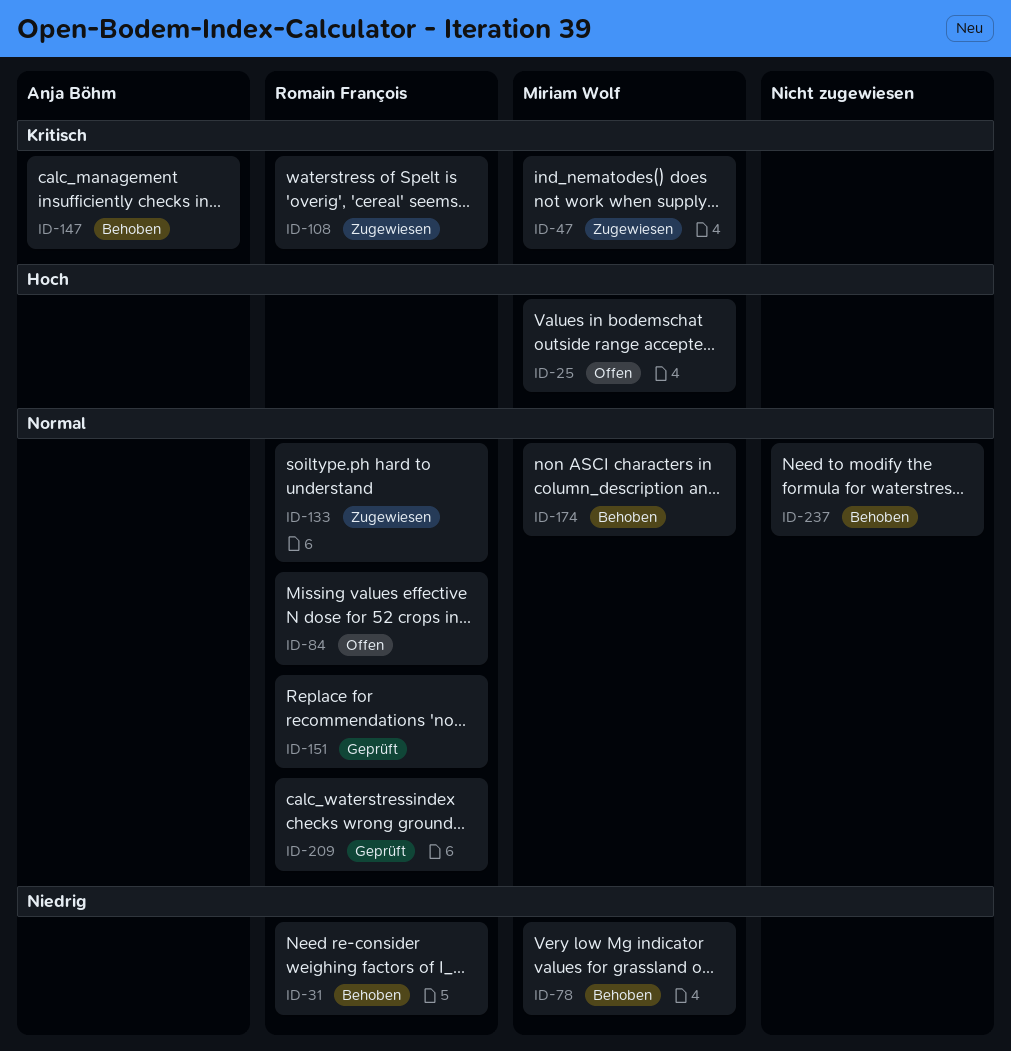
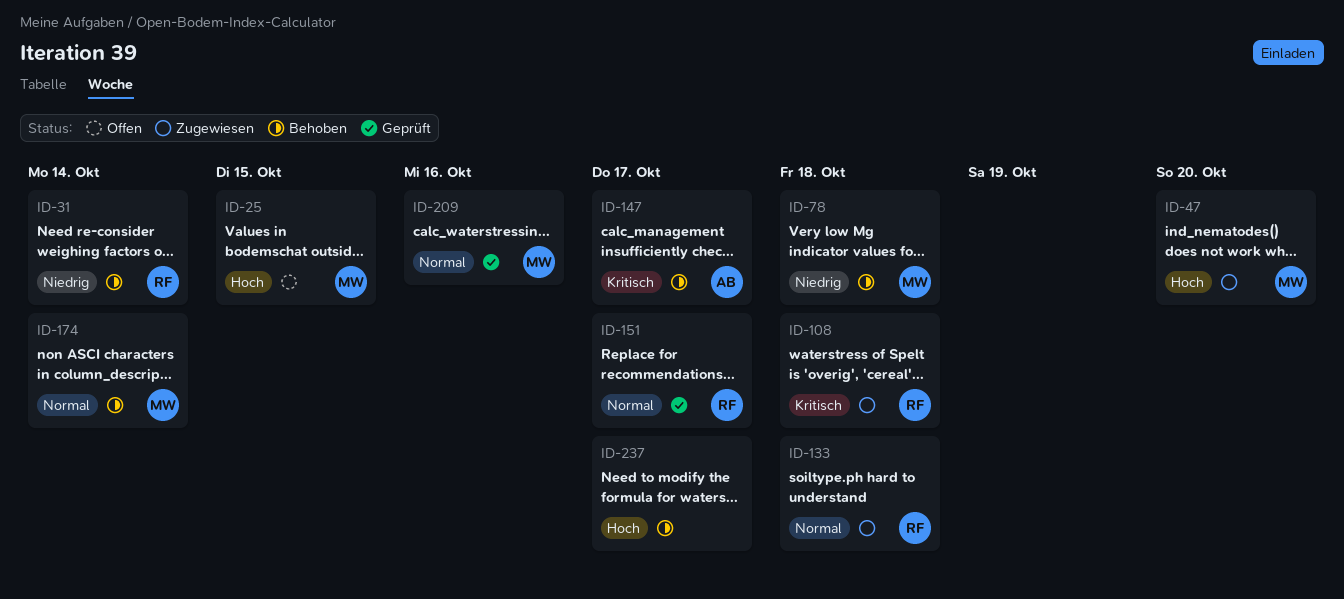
ID-47, priority: Kritisch -> Hoch
ID-84: present -> none
ID-209, owner: Romain François -> Miriam Wolf
ID-237, priority: Normal -> Hoch

